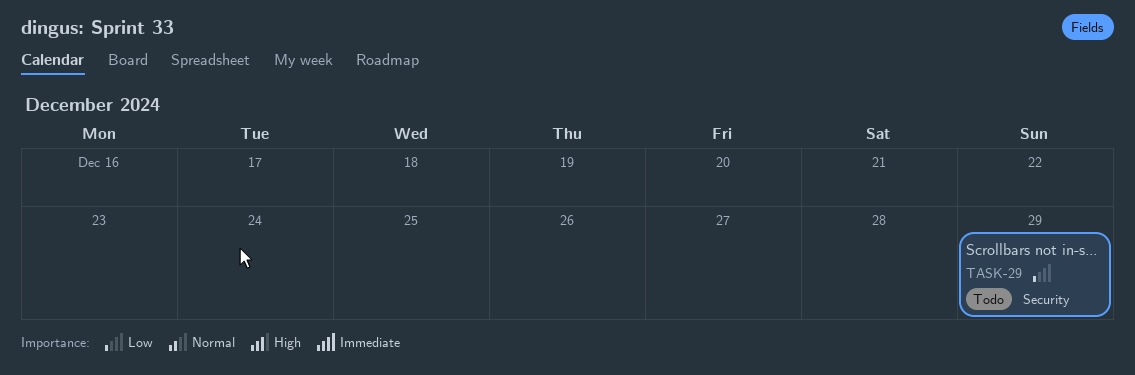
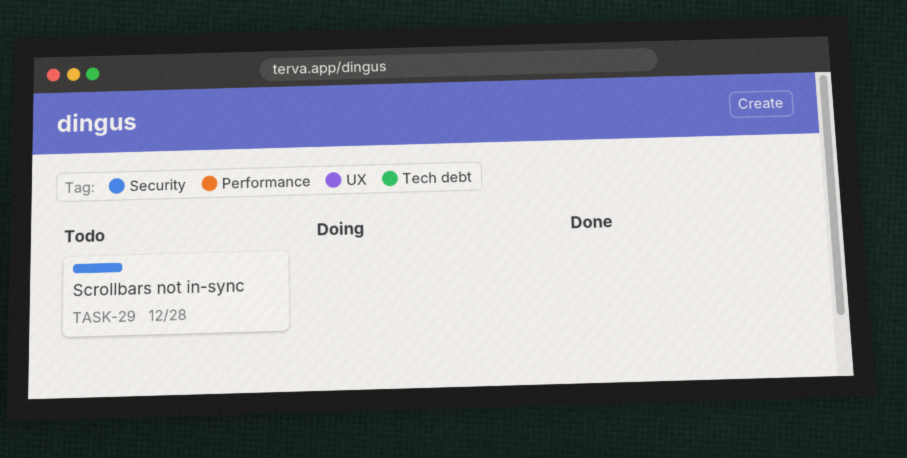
TASK-29, due: Dec 29 -> Dec 28

